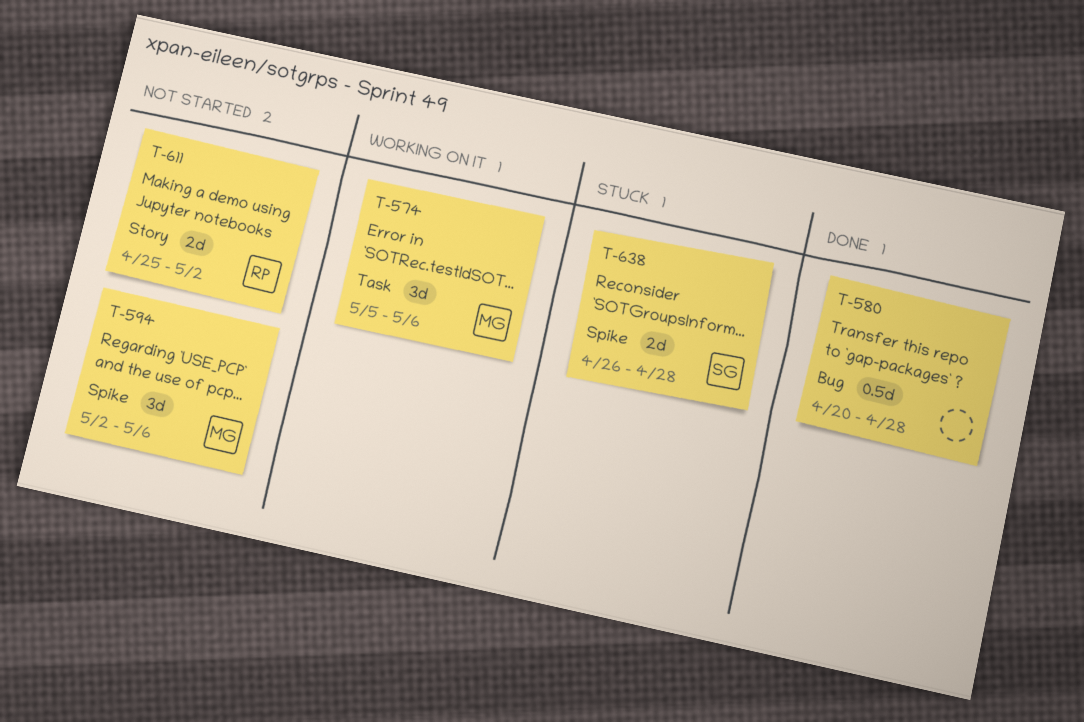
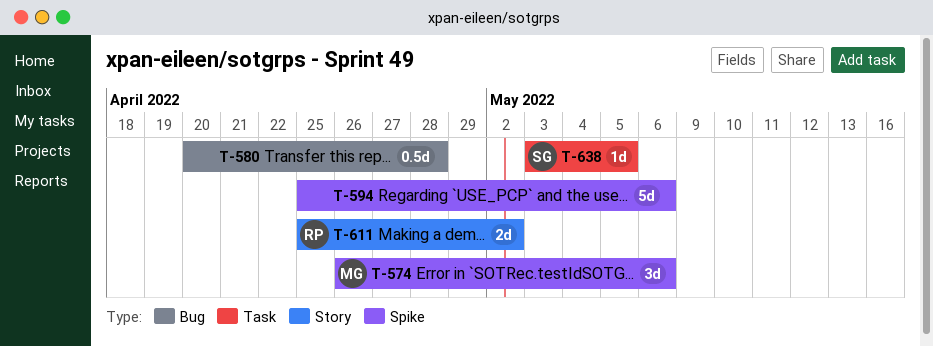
T-574, label: Task -> Spike
T-574, start: May 5 -> Apr 26
T-594, owner: MG -> none
T-594, estimate: 3d -> 5d
T-594, start: May 2 -> Apr 25
T-638, label: Spike -> Task
T-638, estimate: 2d -> 1d
T-638, start: Apr 26 -> May 3
T-638, due: Apr 28 -> May 5

